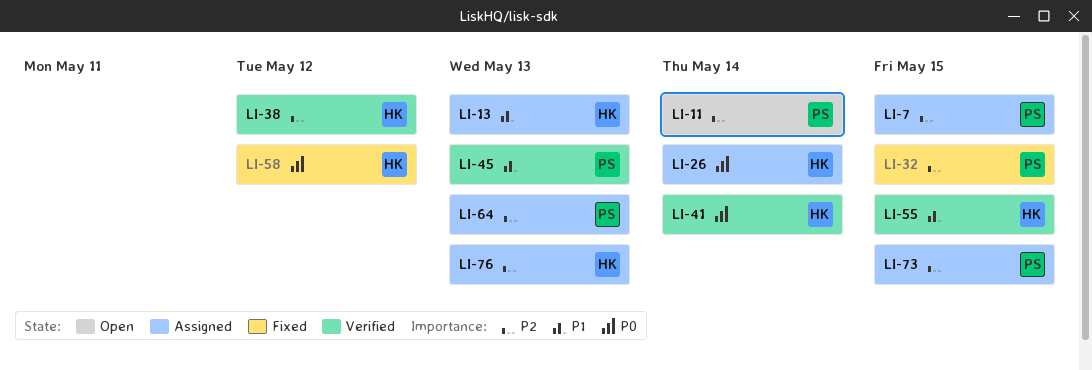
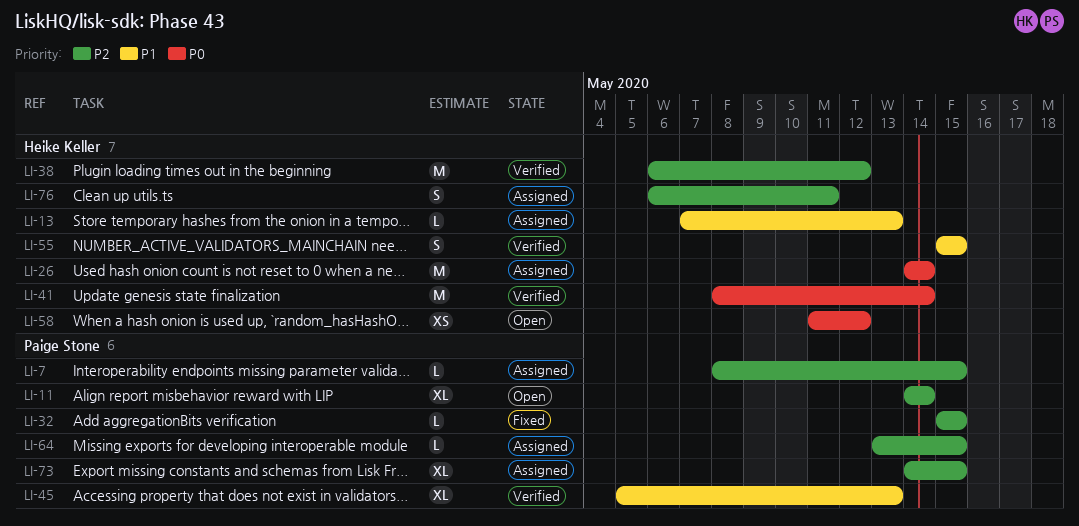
LI-58, status: Fixed -> Open
LI-64, due: May 13 -> May 15
LI-76, due: May 13 -> May 11

